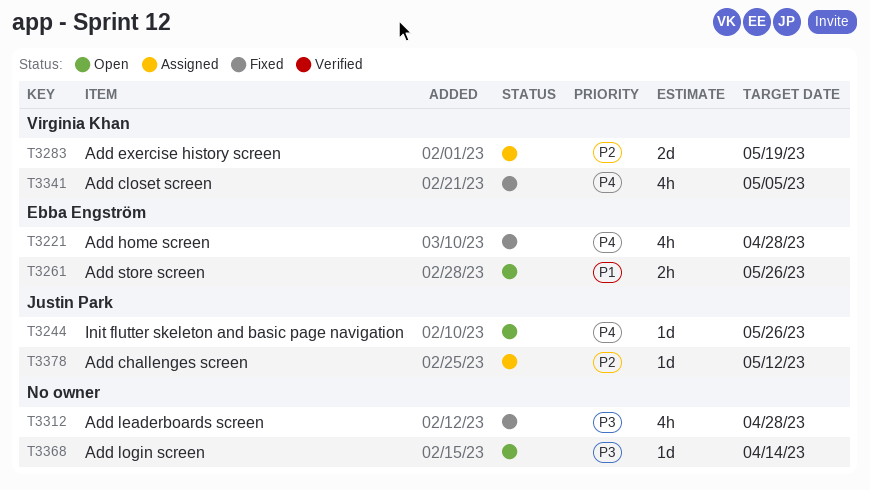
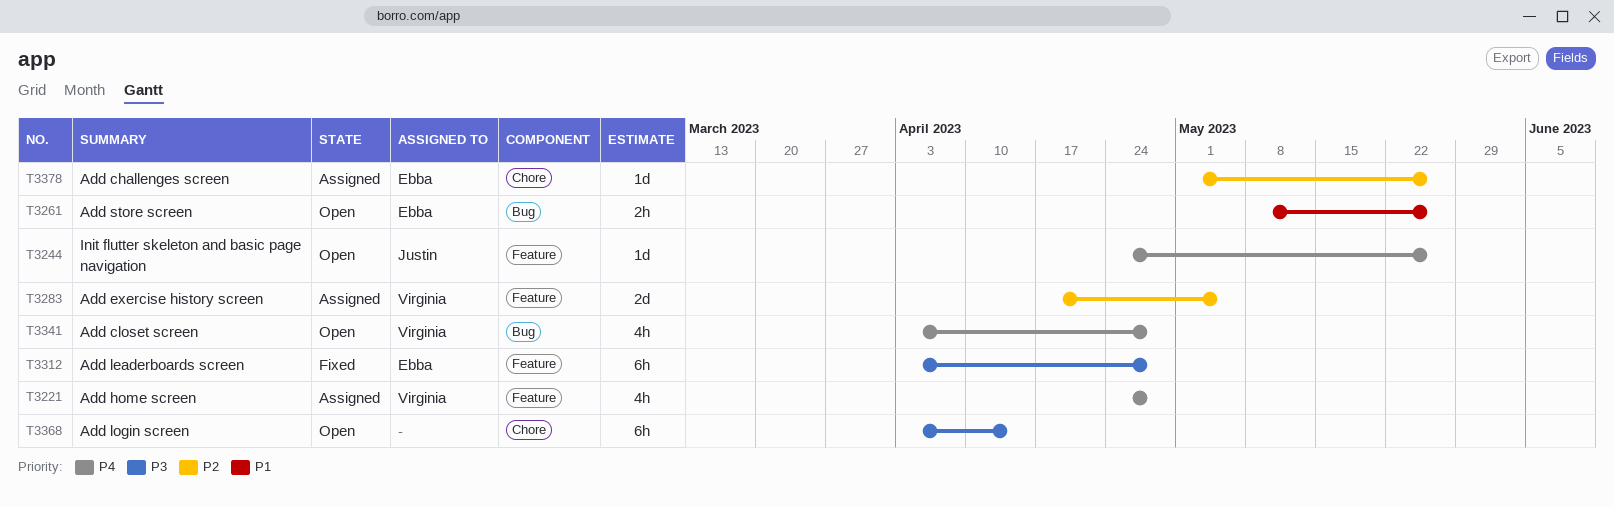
T3221, status: Fixed -> Assigned
T3221, owner: Ebba Engström -> Virginia Khan
T3283, due: May 19 -> May 5
T3312, owner: none -> Ebba Engström
T3312, estimate: 4h -> 6h
T3341, status: Fixed -> Open
T3341, due: May 5 -> Apr 28
T3368, estimate: 1d -> 6h
T3378, owner: Justin Park -> Ebba Engström
T3378, due: May 12 -> May 26

